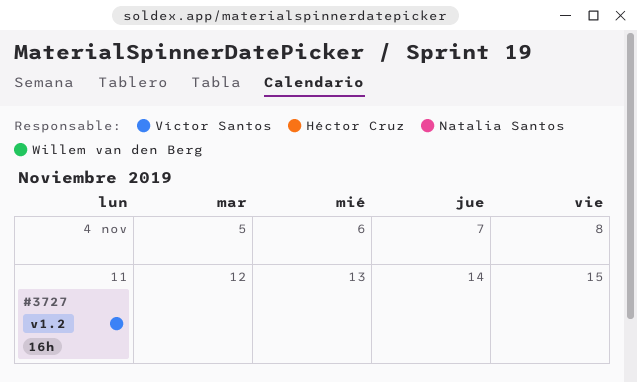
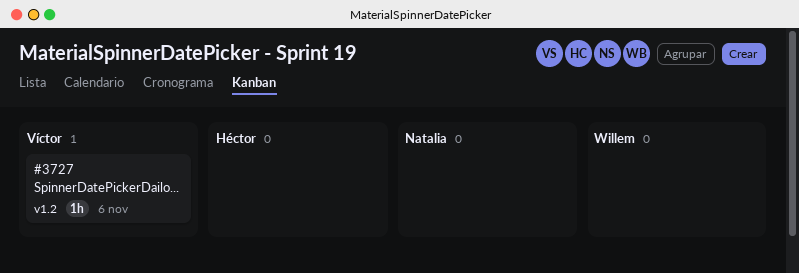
#3727, estimate: 16h -> 1h
#3727, due: Nov 11 -> Nov 6

